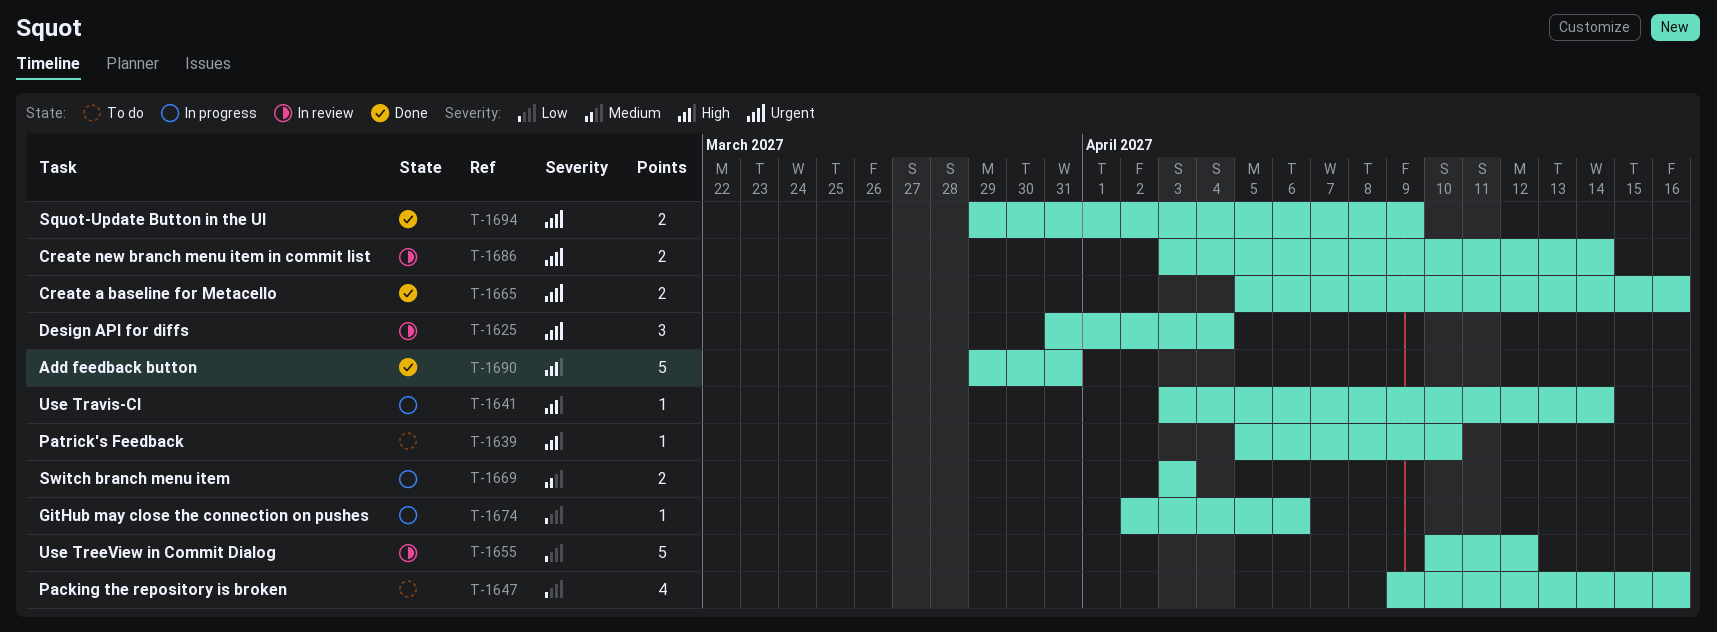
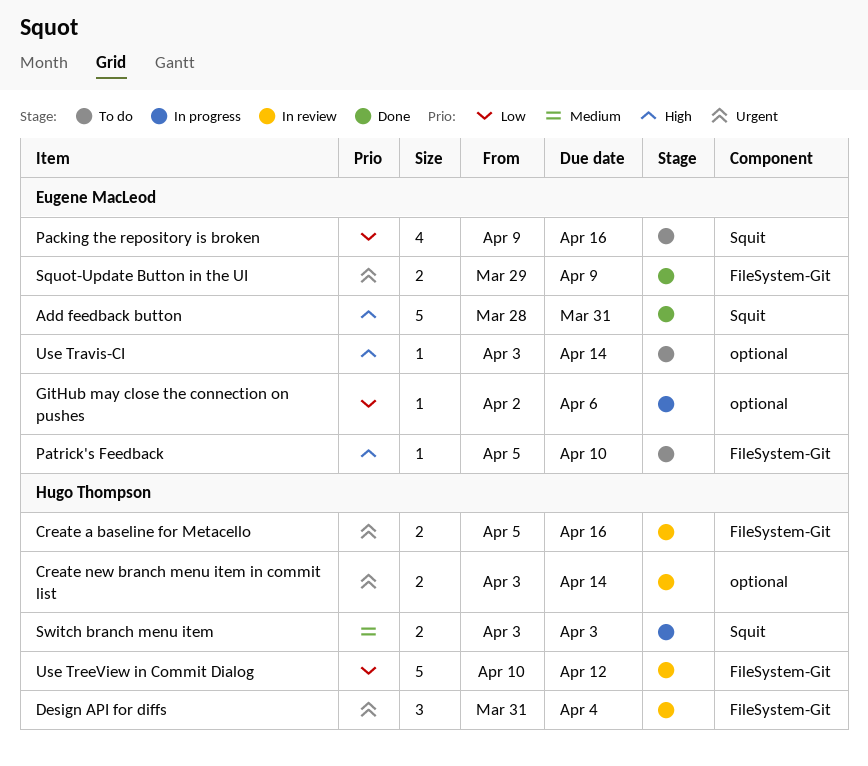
Add feedback button, start: Mar 29 -> Mar 28
Create a baseline for Metacello, status: Done -> In review
Use Travis-CI, status: In progress -> To do

